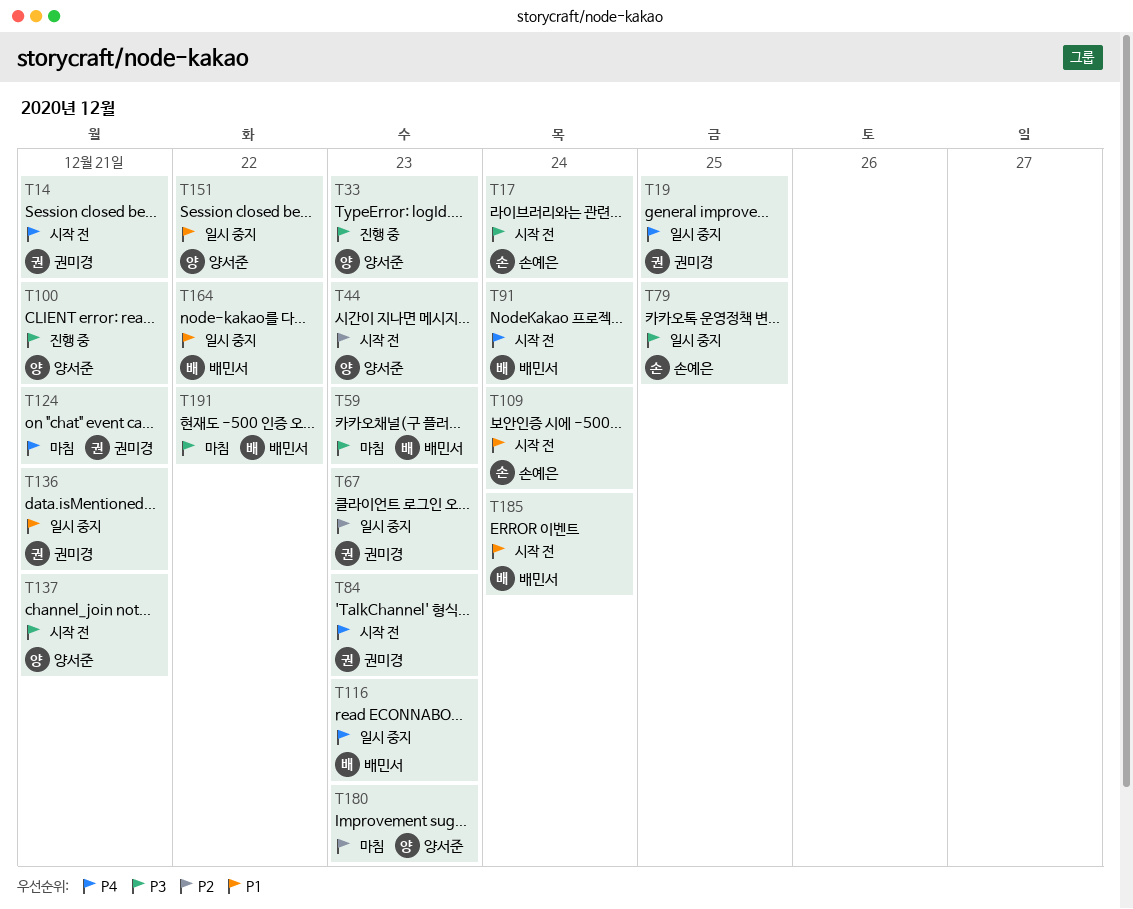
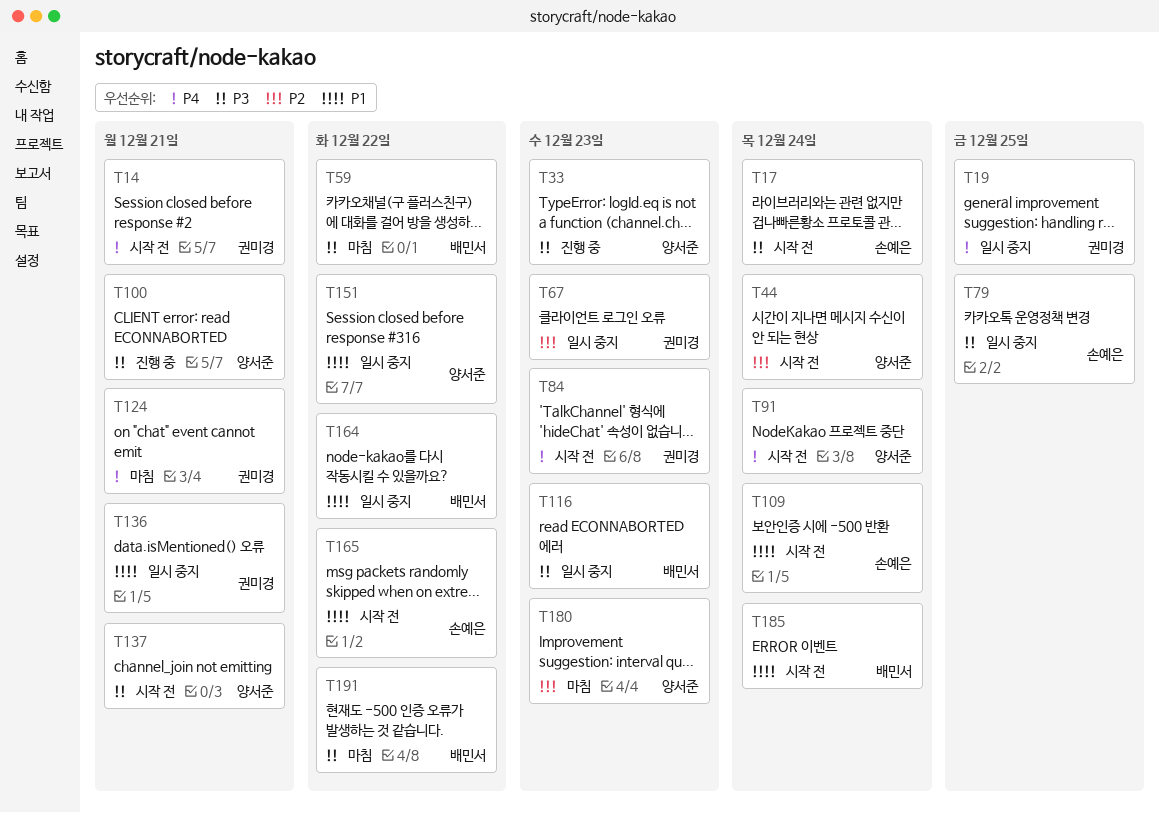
T44, due: Dec 23 -> Dec 24
T59, due: Dec 23 -> Dec 22
T91, owner: 배민서 -> 양서준
T116, priority: P4 -> P3
T165: none -> present

